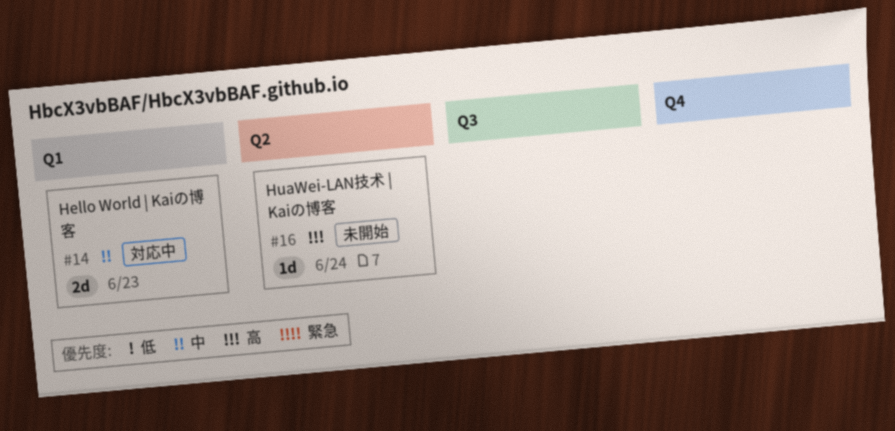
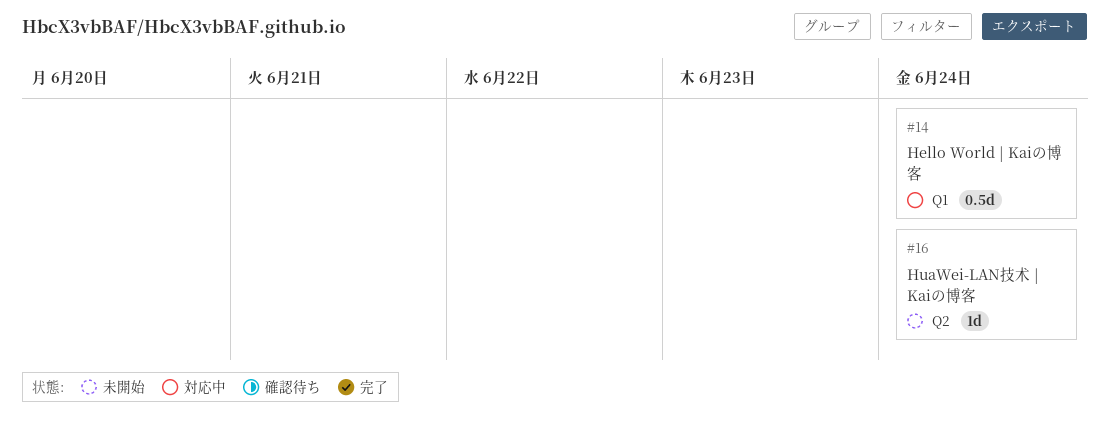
#14, estimate: 2d -> 0.5d
#14, due: Jun 23 -> Jun 24

